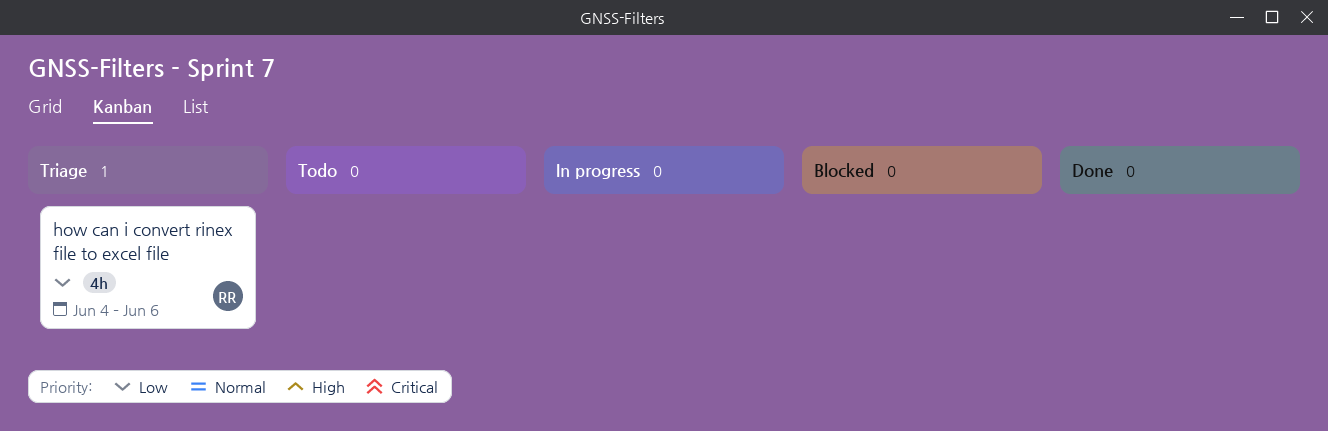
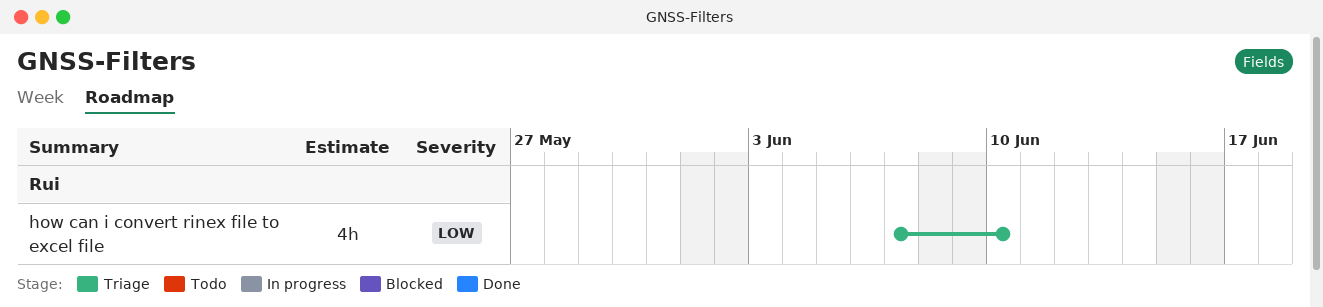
how can i convert rinex file to excel file, start: Jun 4 -> Jun 7
how can i convert rinex file to excel file, due: Jun 6 -> Jun 10

